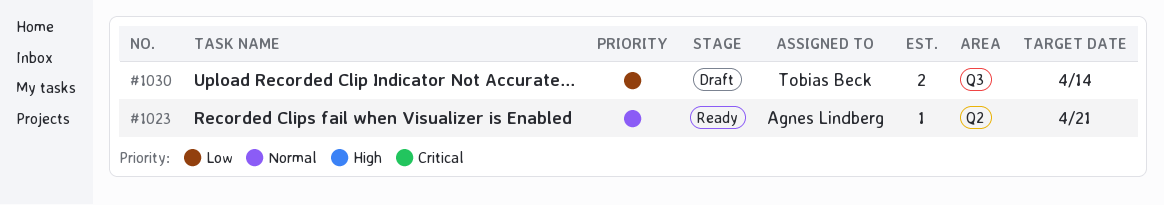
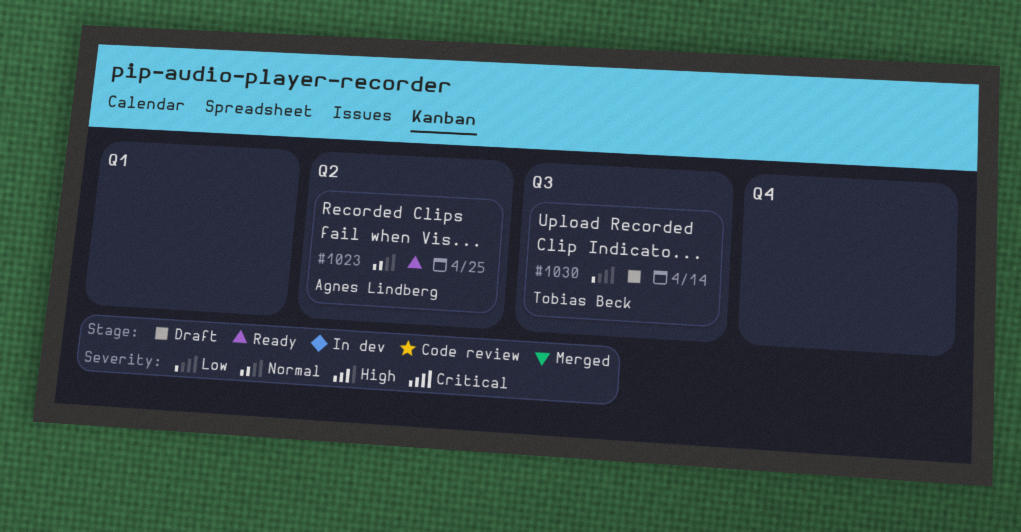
#1023, due: Apr 21 -> Apr 25

